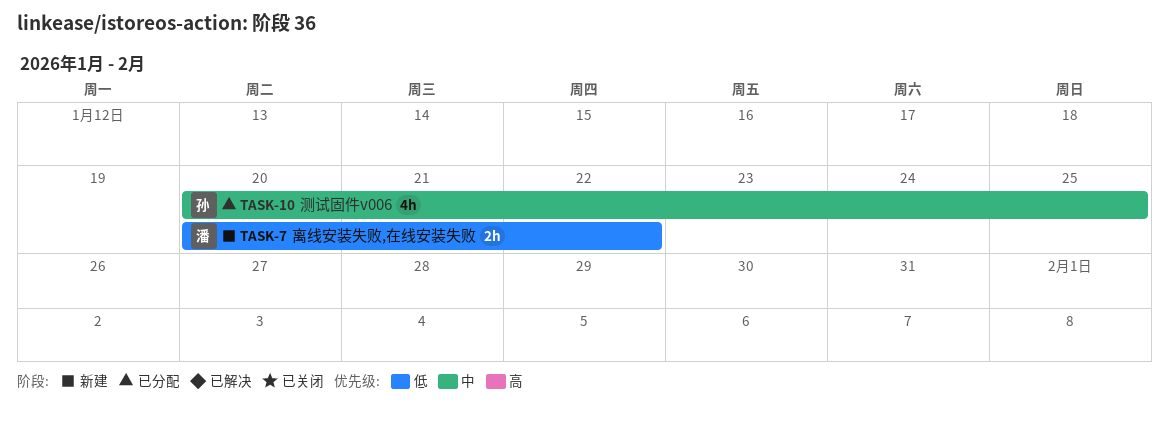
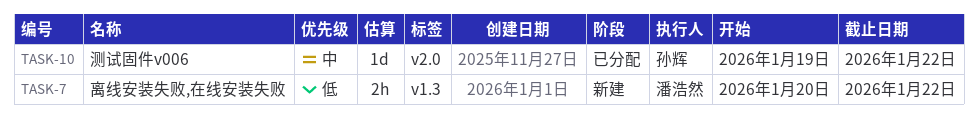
TASK-10, estimate: 4h -> 1d
TASK-10, start: Jan 20 -> Jan 19
TASK-10, due: Jan 25 -> Jan 22

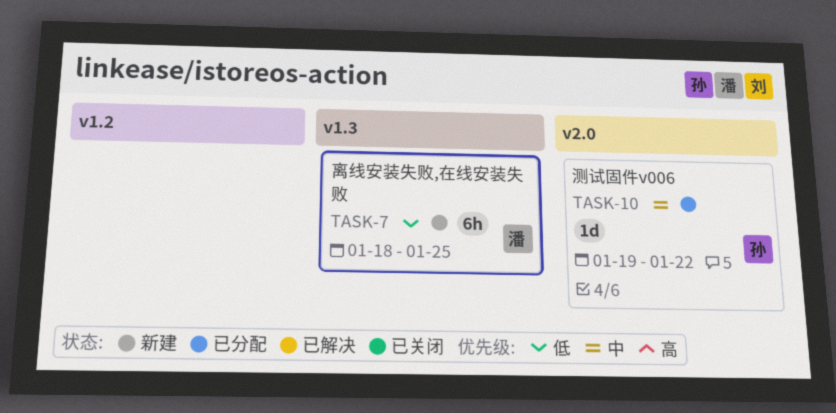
TASK-7, estimate: 2h -> 6h
TASK-7, start: Jan 20 -> Jan 18
TASK-7, due: Jan 22 -> Jan 25

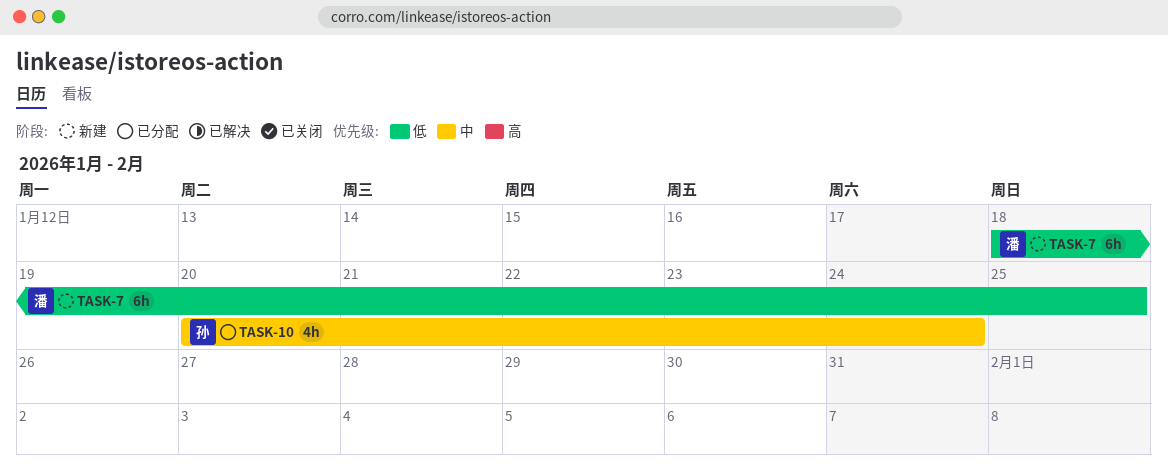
TASK-10, estimate: 1d -> 4h
TASK-10, start: Jan 19 -> Jan 20
TASK-10, due: Jan 22 -> Jan 24

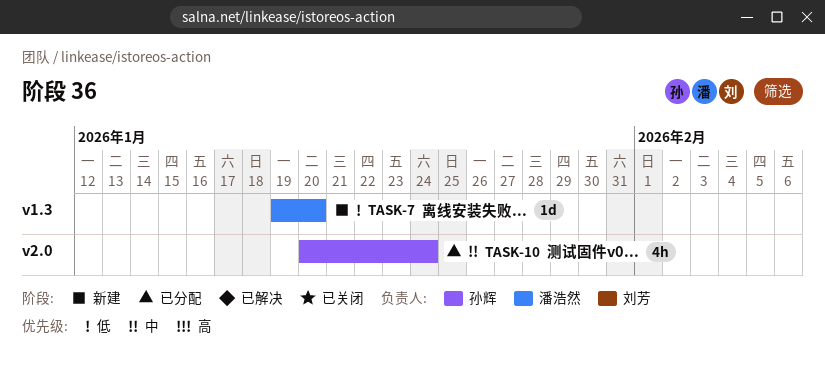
TASK-7, estimate: 6h -> 1d
TASK-7, start: Jan 18 -> Jan 19
TASK-7, due: Jan 25 -> Jan 20

